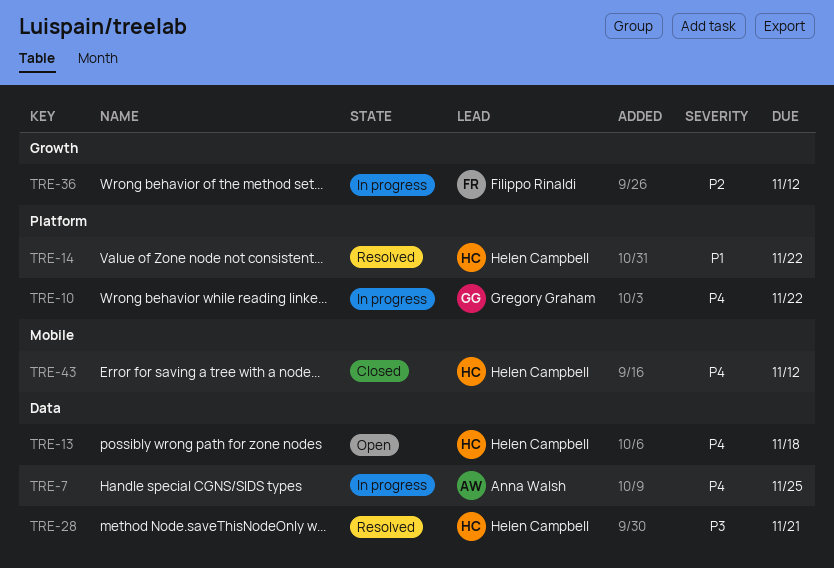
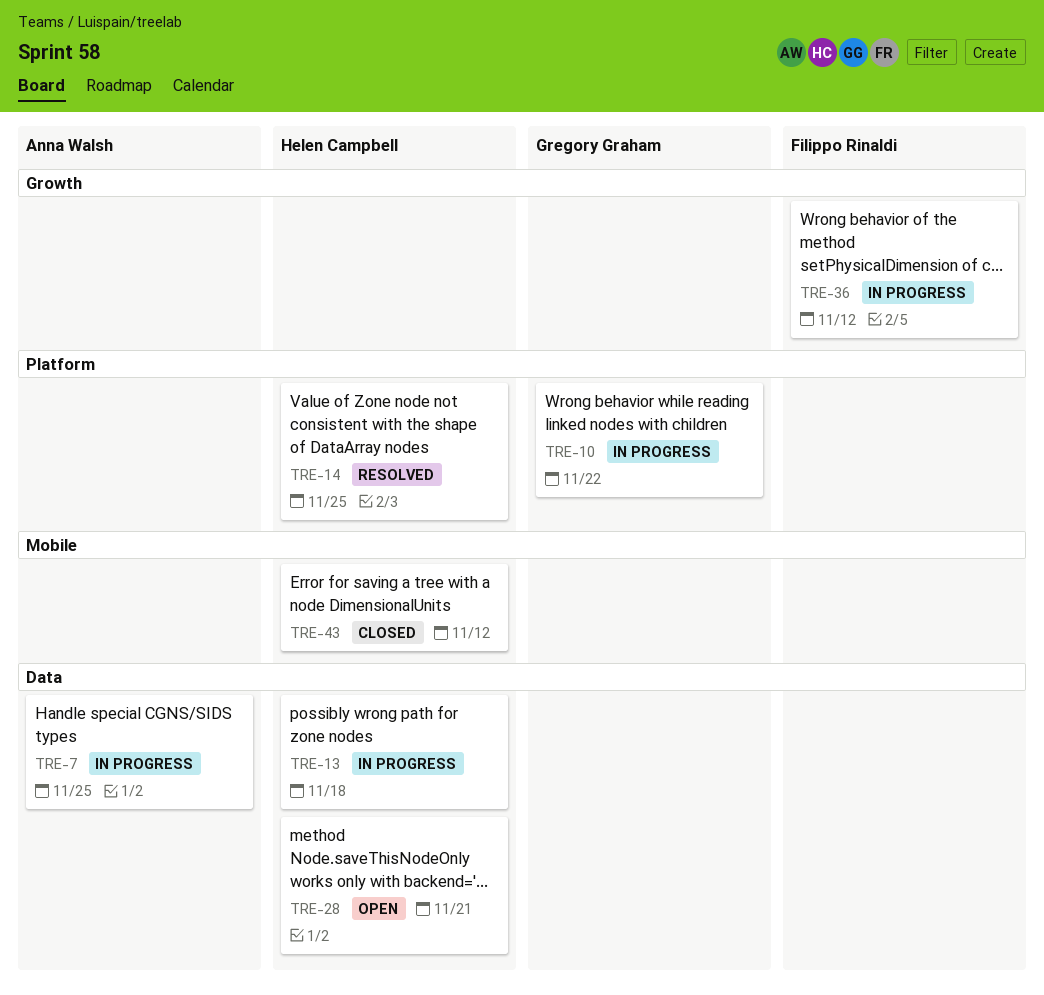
TRE-13, status: Open -> In progress
TRE-14, due: Nov 22 -> Nov 25
TRE-28, status: Resolved -> Open

